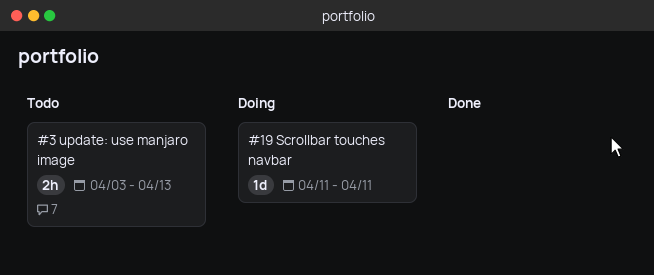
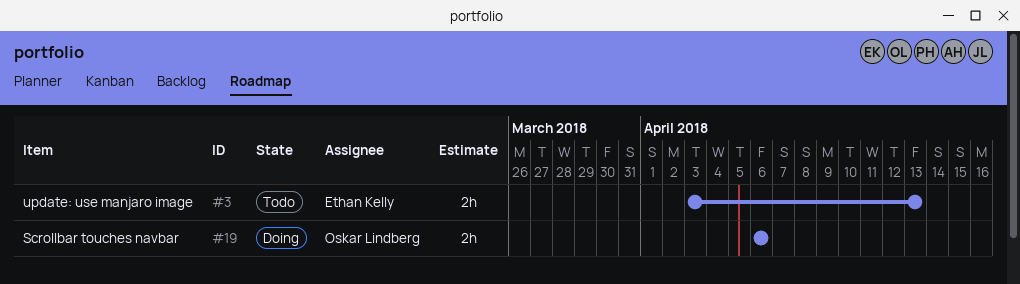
#19, estimate: 1d -> 2h
#19, start: Apr 11 -> Apr 6
#19, due: Apr 11 -> Apr 6

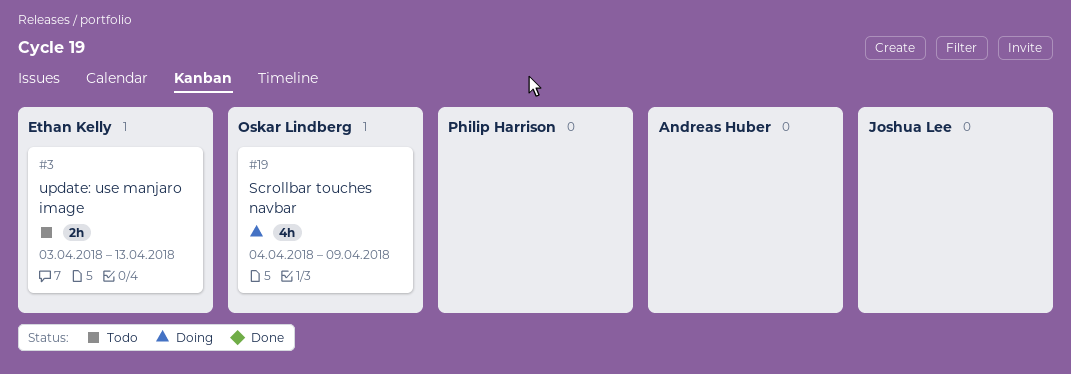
#19, estimate: 2h -> 4h
#19, start: Apr 6 -> Apr 4
#19, due: Apr 6 -> Apr 9

